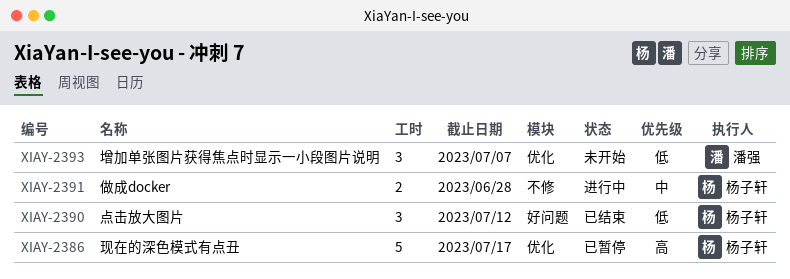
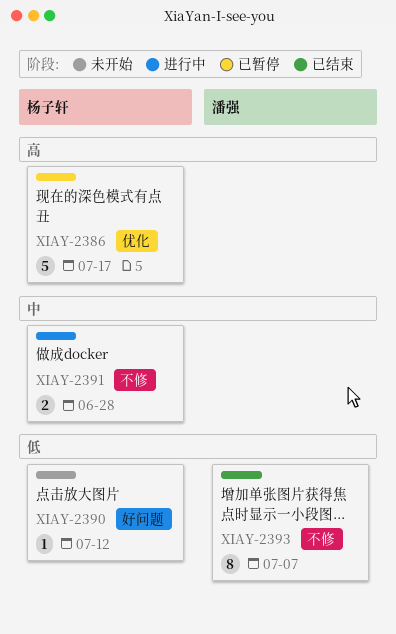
XIAY-2390, status: 已结束 -> 未开始
XIAY-2390, estimate: 3 -> 1
XIAY-2393, status: 未开始 -> 已结束
XIAY-2393, label: 优化 -> 不修
XIAY-2393, estimate: 3 -> 8

